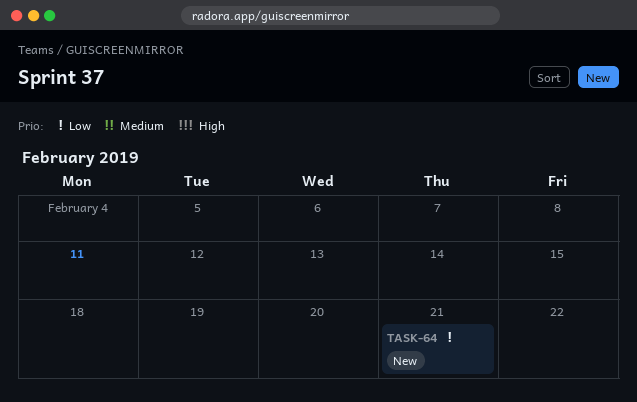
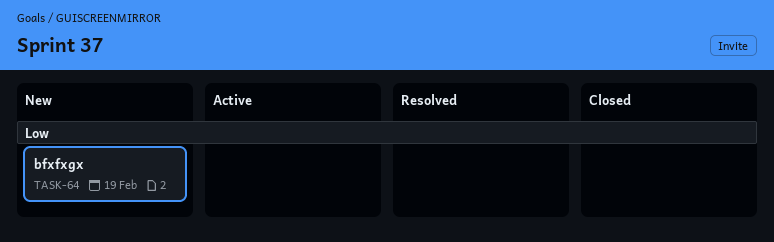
TASK-64, due: Feb 21 -> Feb 19

